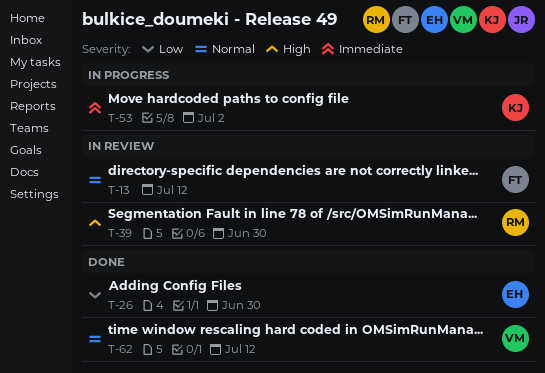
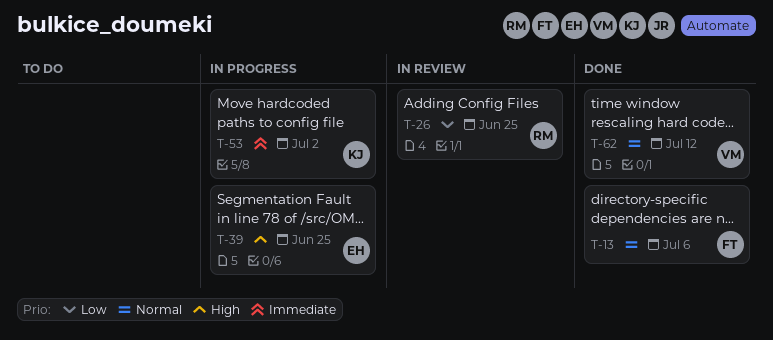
T-13, status: In review -> Done
T-13, due: Jul 12 -> Jul 6
T-26, status: Done -> In review
T-26, owner: EH -> RM
T-26, due: Jun 30 -> Jun 25
T-39, status: In review -> In progress
T-39, owner: RM -> EH
T-39, due: Jun 30 -> Jun 25

